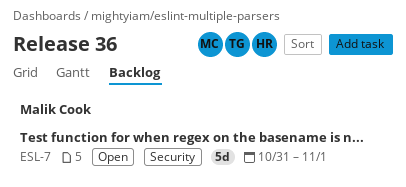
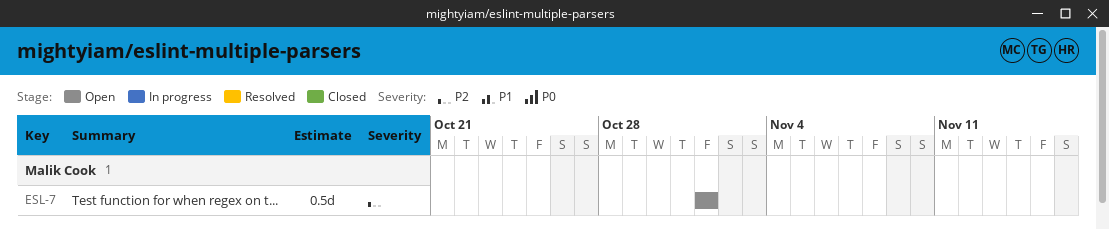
ESL-7, estimate: 5d -> 0.5d
ESL-7, start: Oct 31 -> Nov 1

